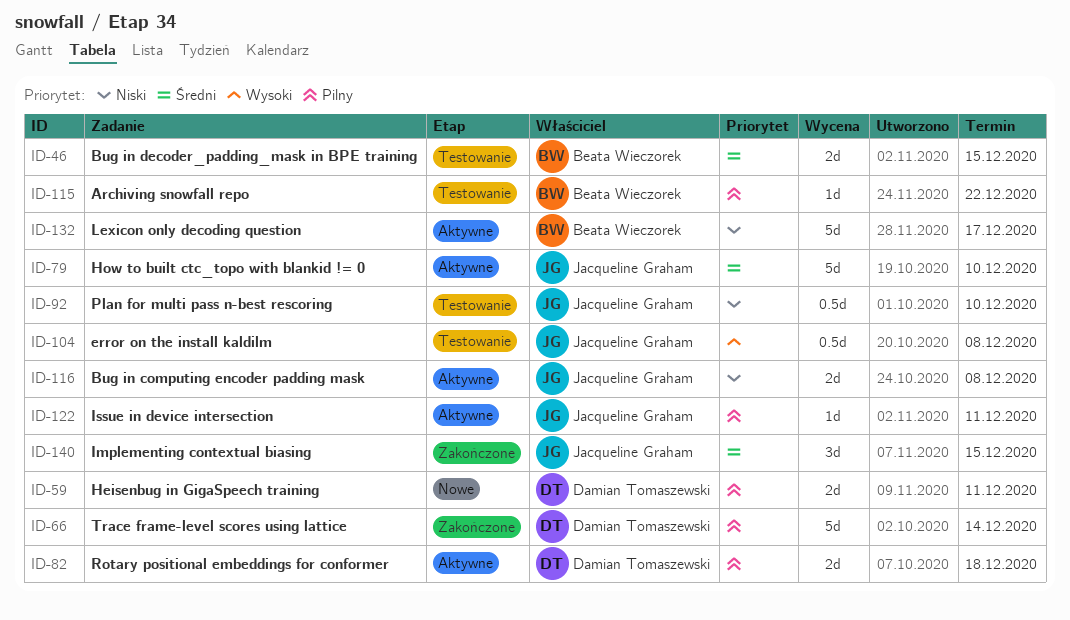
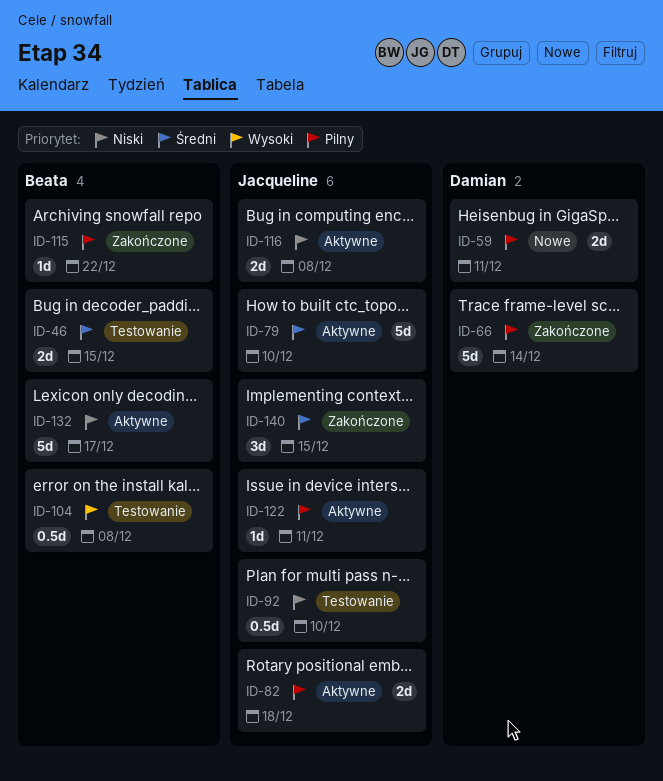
ID-82, owner: Damian Tomaszewski -> Jacqueline Graham
ID-104, owner: Jacqueline Graham -> Beata Wieczorek
ID-115, status: Testowanie -> Zakończone

